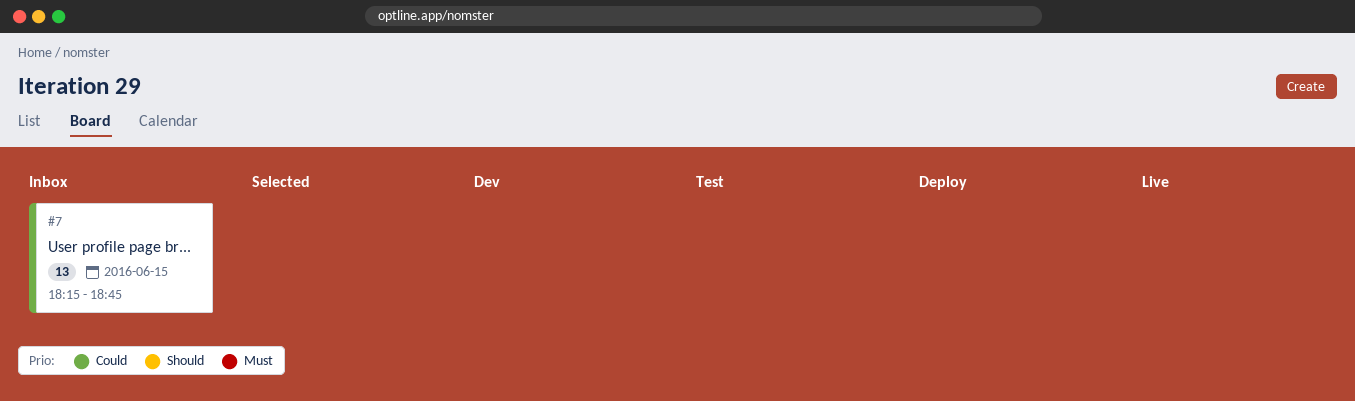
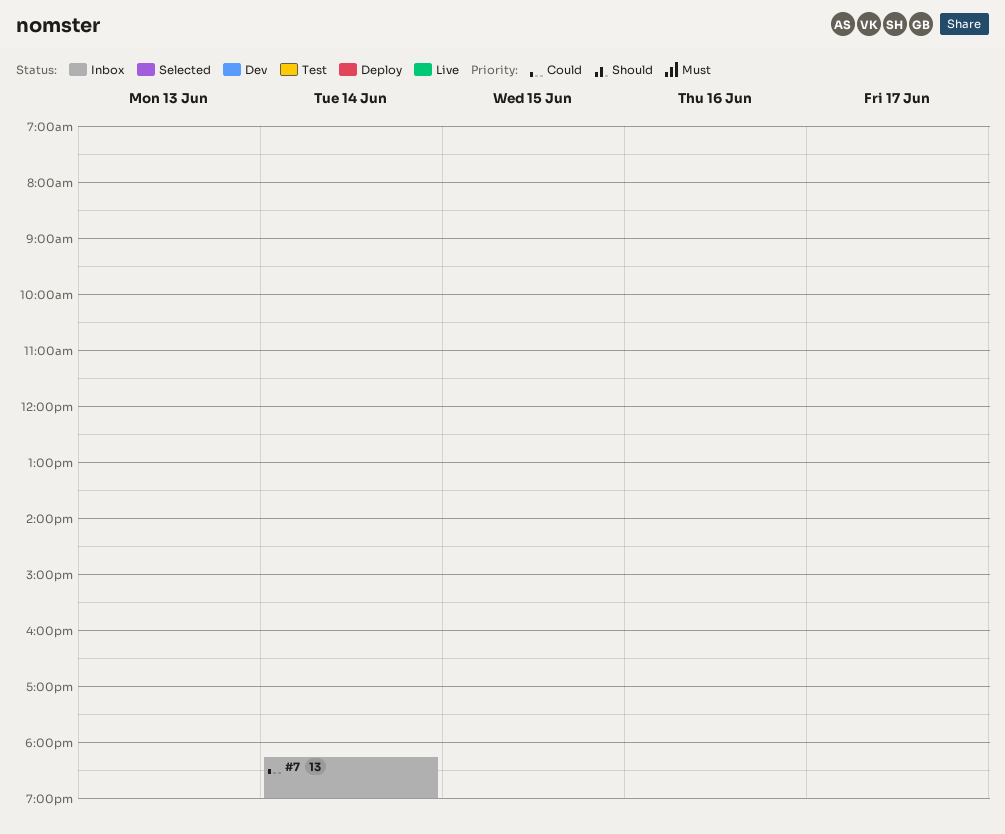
#7, day: Jun 15 -> Jun 14
#7, ends: 18:45 -> 19:00

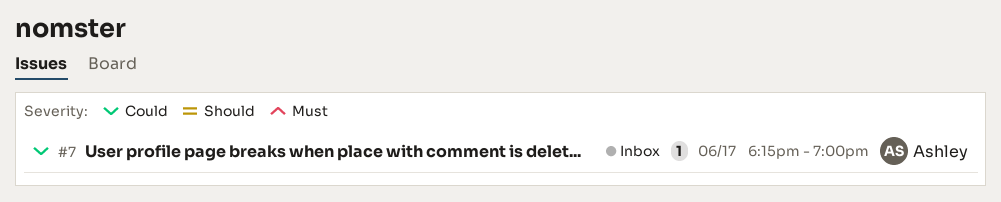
#7, estimate: 13 -> 1
#7, day: Jun 14 -> Jun 17

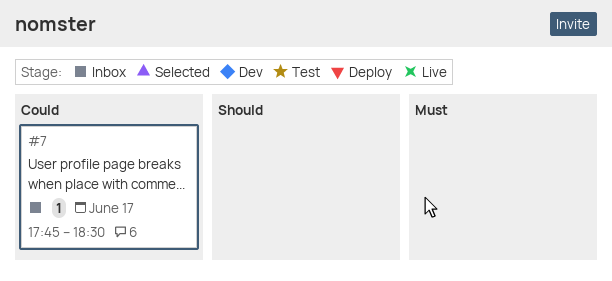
#7, begins: 18:15 -> 17:45
#7, ends: 19:00 -> 18:30

